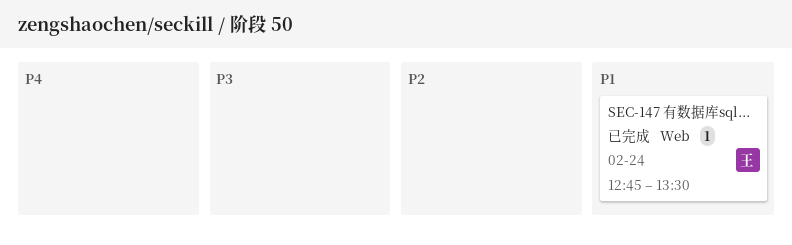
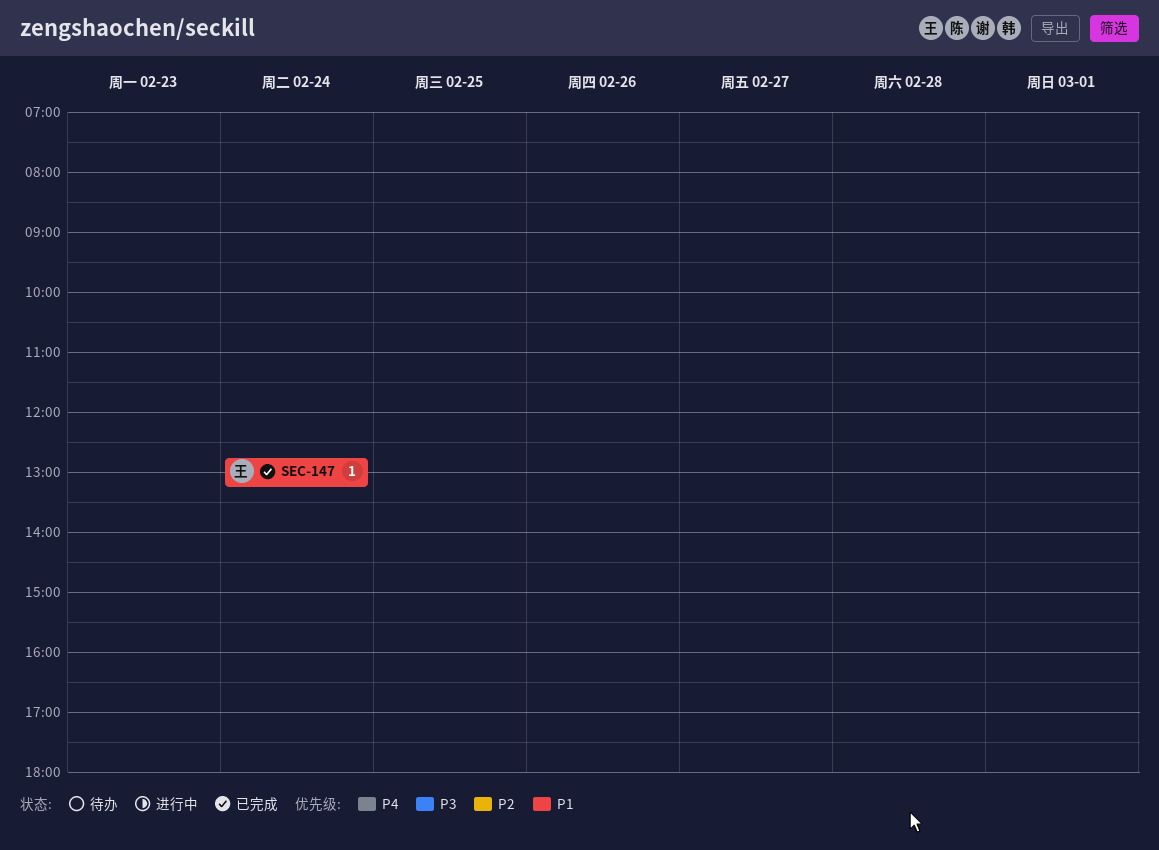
SEC-147, ends: 13:30 -> 13:15

